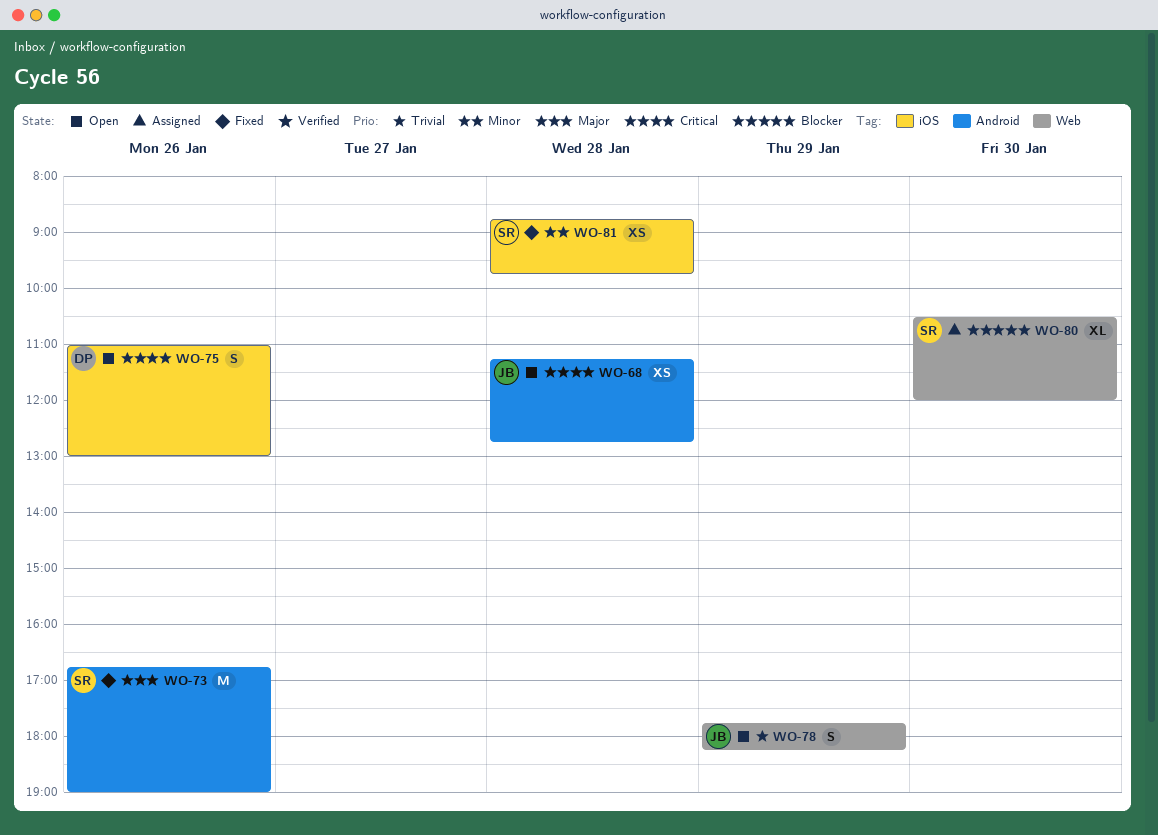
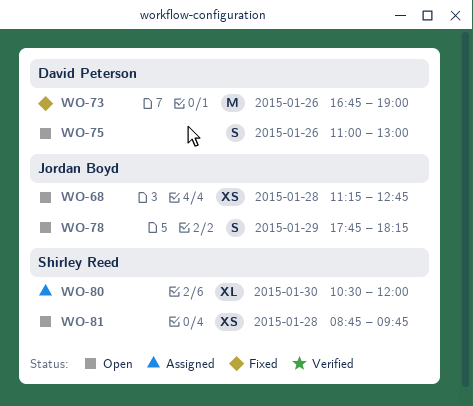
WO-73, owner: Shirley Reed -> David Peterson
WO-81, status: Fixed -> Open

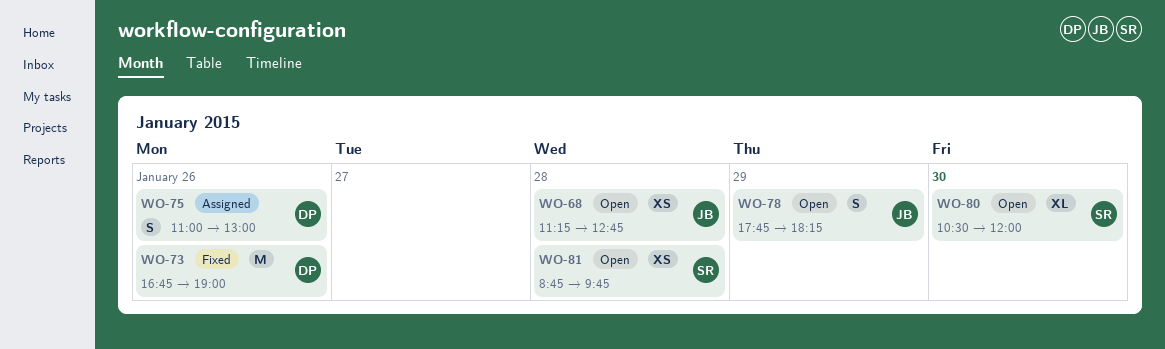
WO-75, status: Open -> Assigned
WO-80, status: Assigned -> Open

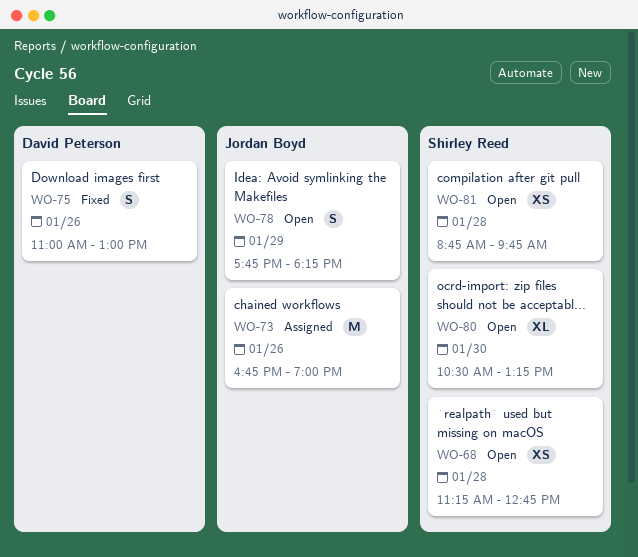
WO-68, owner: Jordan Boyd -> Shirley Reed
WO-73, status: Fixed -> Assigned
WO-73, owner: David Peterson -> Jordan Boyd
WO-75, status: Assigned -> Fixed
WO-80, ends: 12:00 -> 13:15

